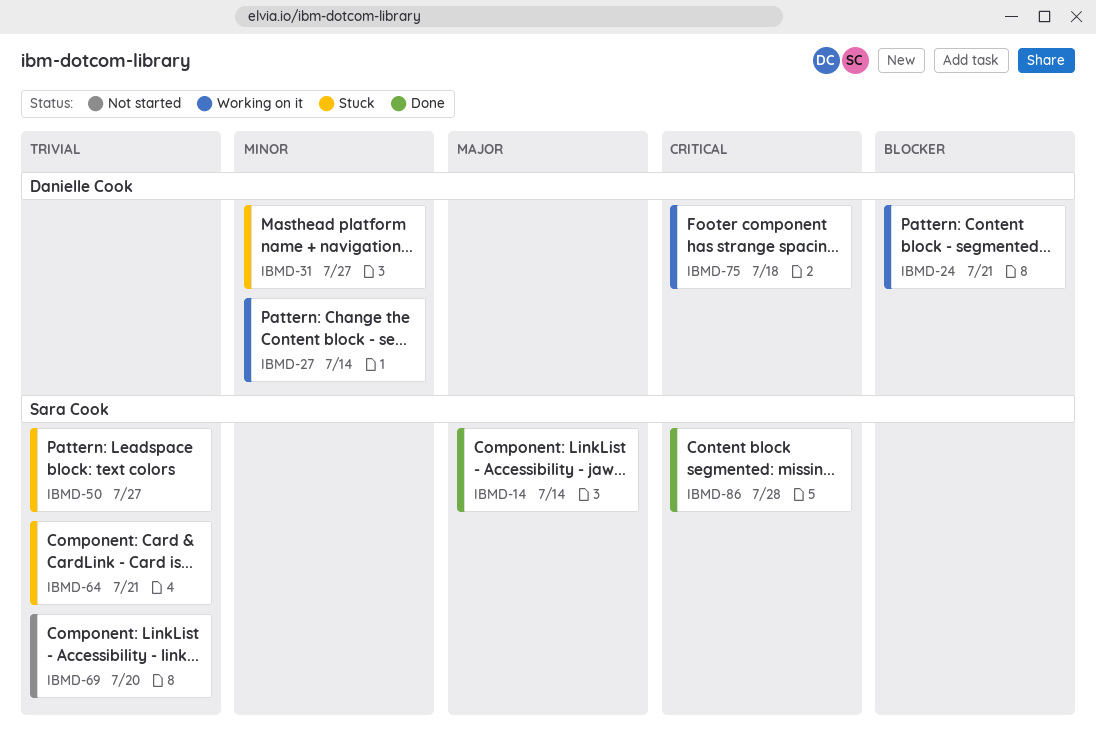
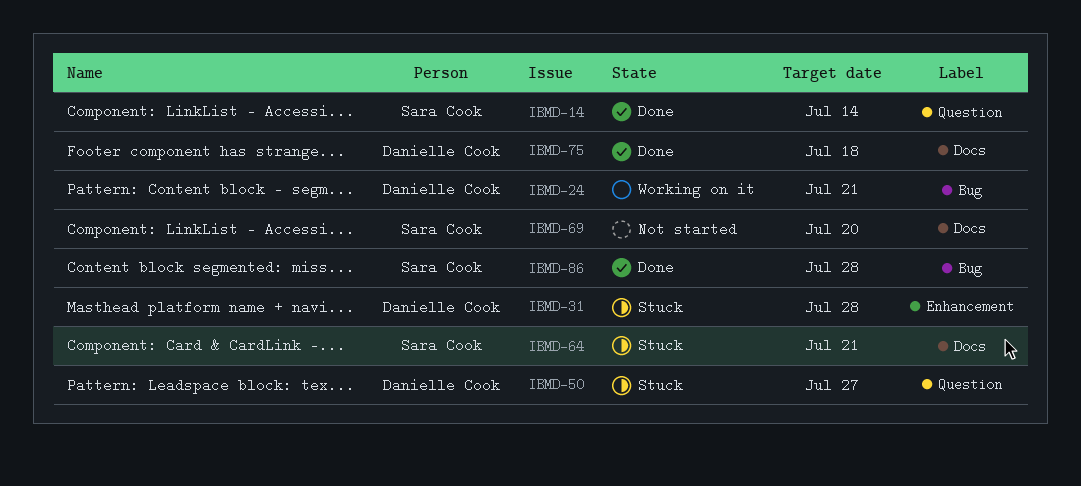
IBMD-27: present -> none
IBMD-31, due: Jul 27 -> Jul 28
IBMD-50, owner: Sara Cook -> Danielle Cook
IBMD-75, status: Working on it -> Done

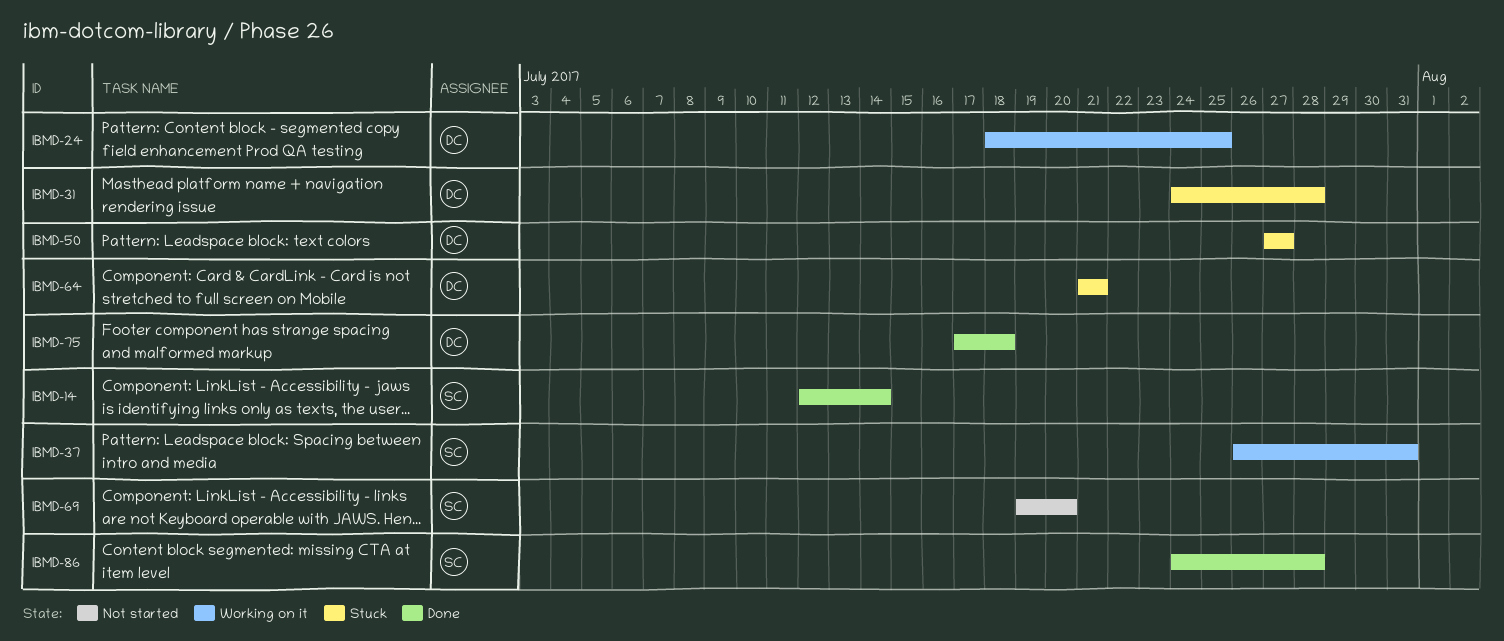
IBMD-24, due: Jul 21 -> Jul 25
IBMD-37: none -> present
IBMD-64, owner: Sara Cook -> Danielle Cook

